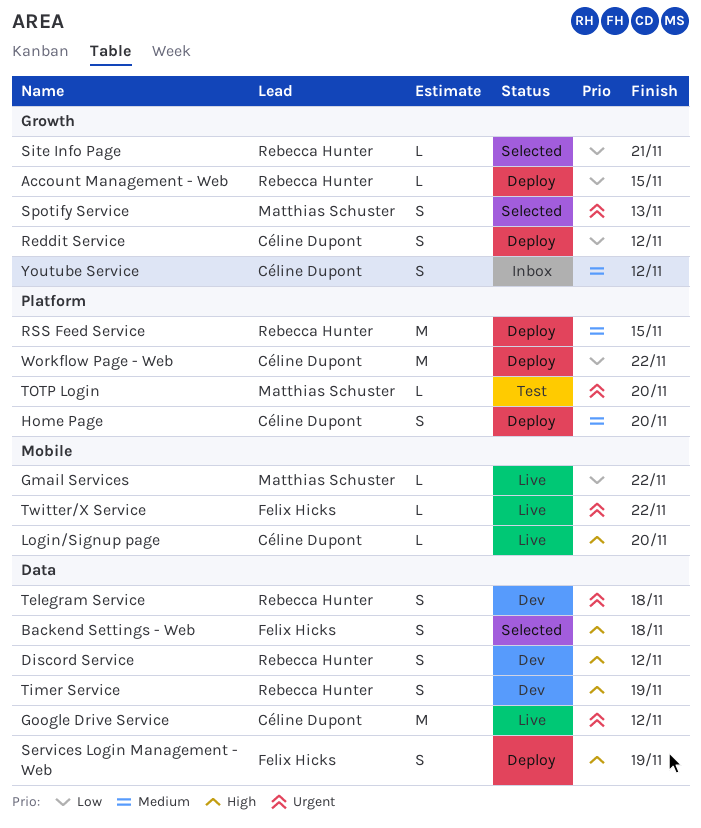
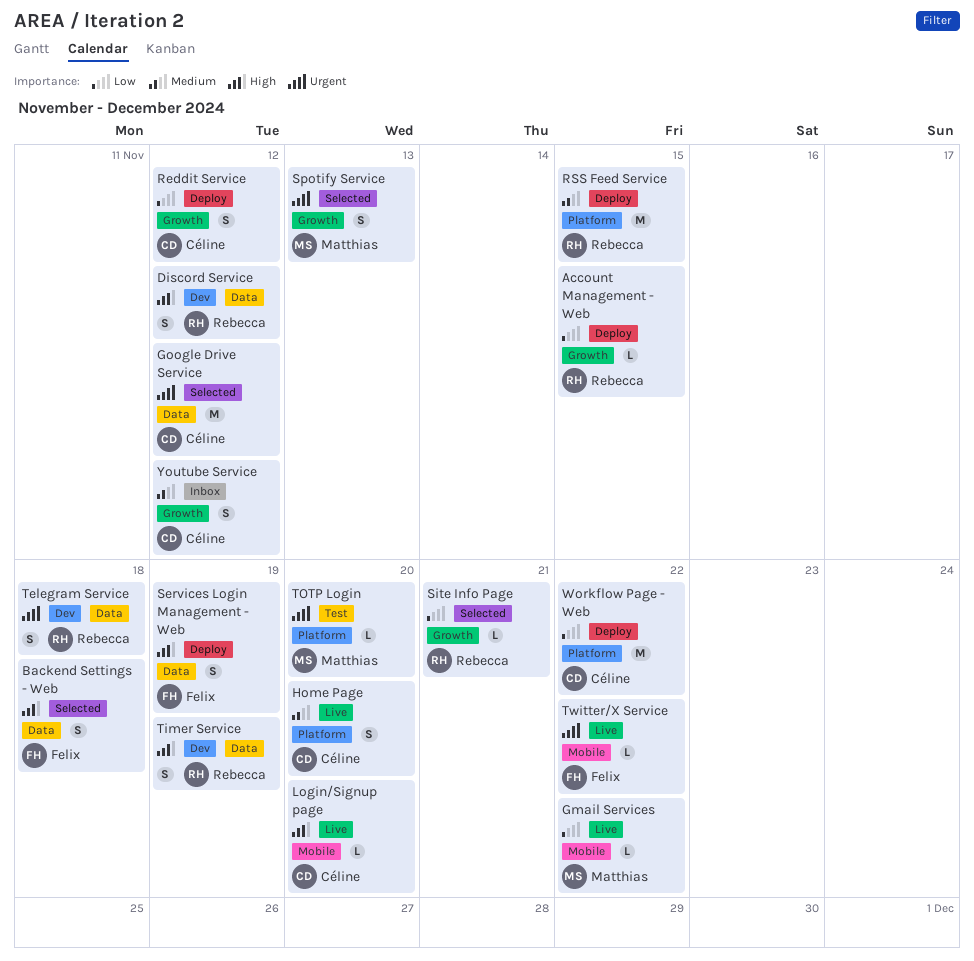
Google Drive Service, status: Live -> Selected
Home Page, status: Deploy -> Live

